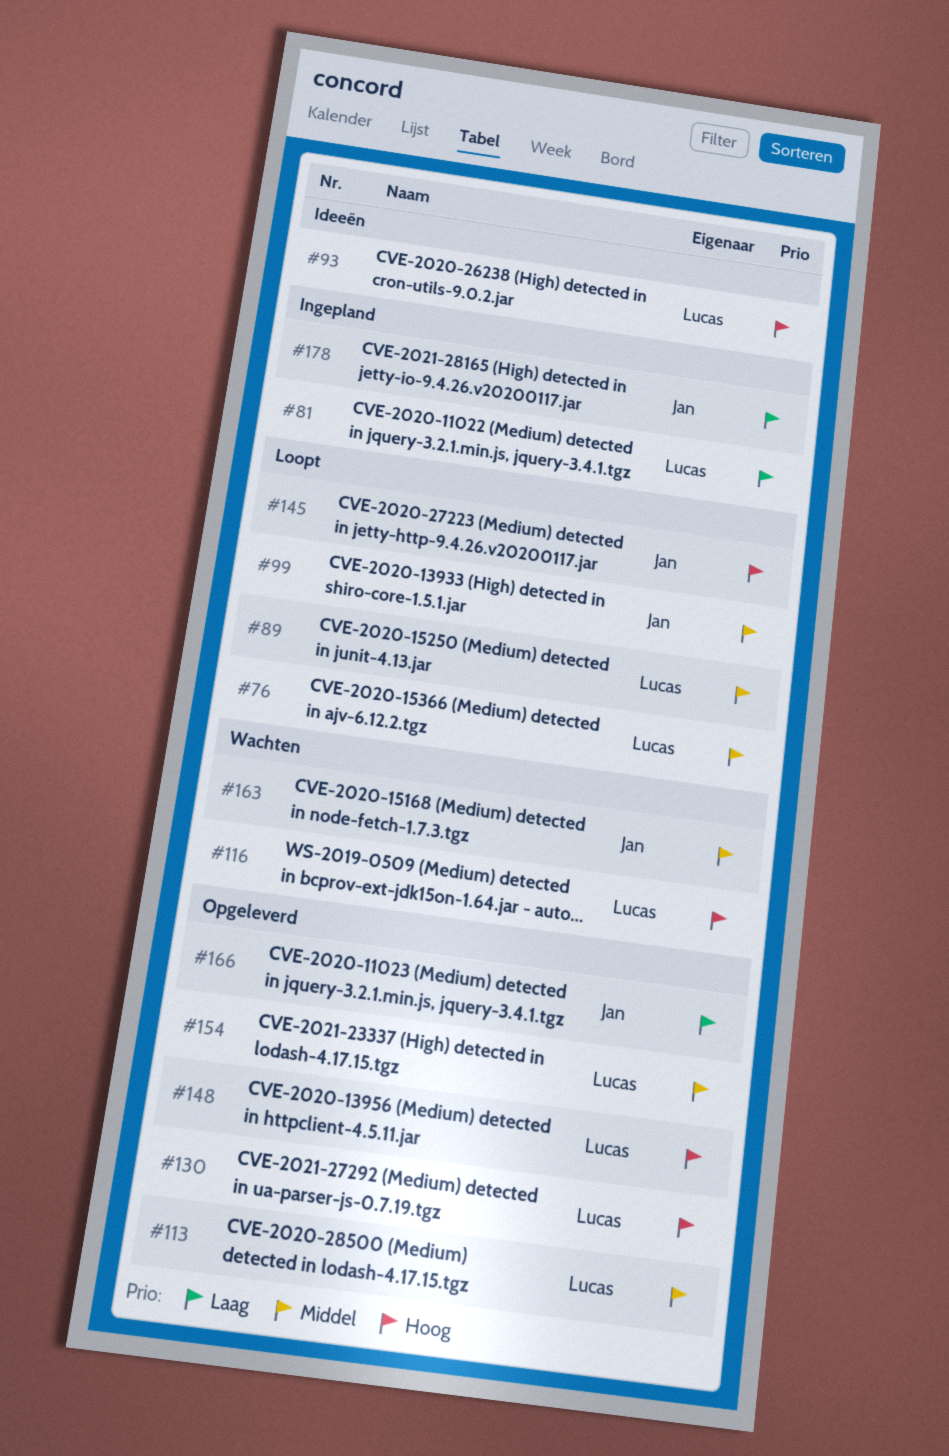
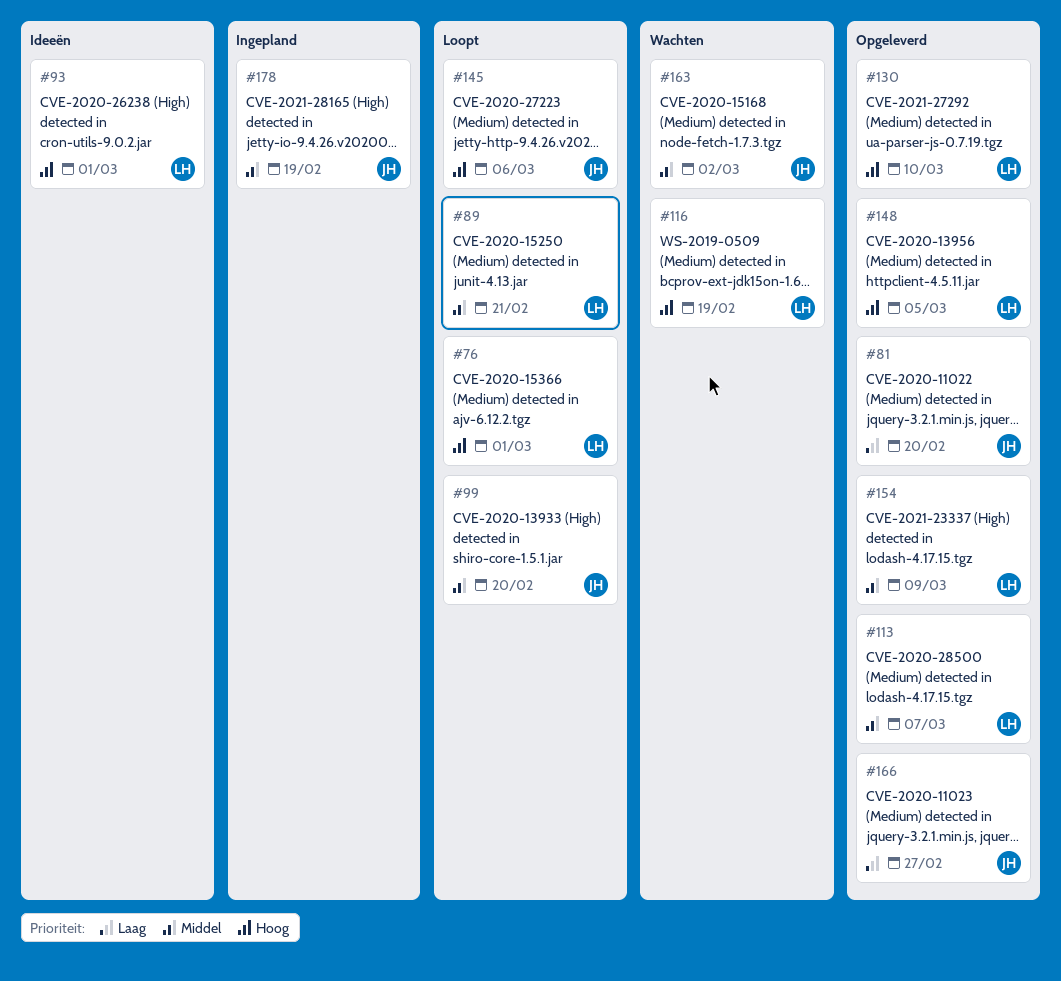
#76, priority: Middel -> Hoog
#81, status: Ingepland -> Opgeleverd
#81, owner: Lucas -> Jan
#178, priority: Laag -> Middel

